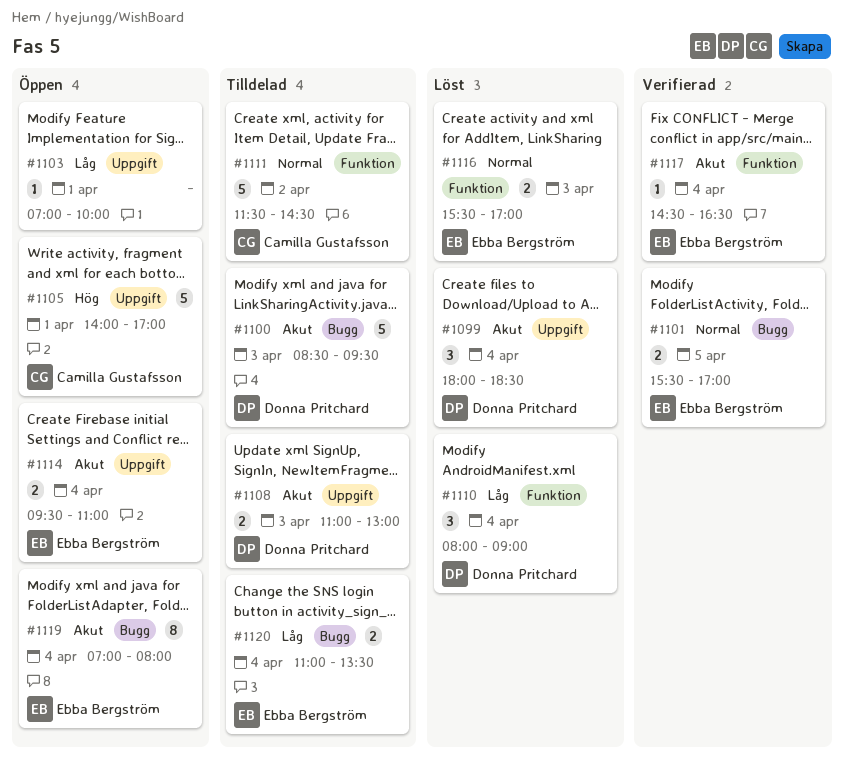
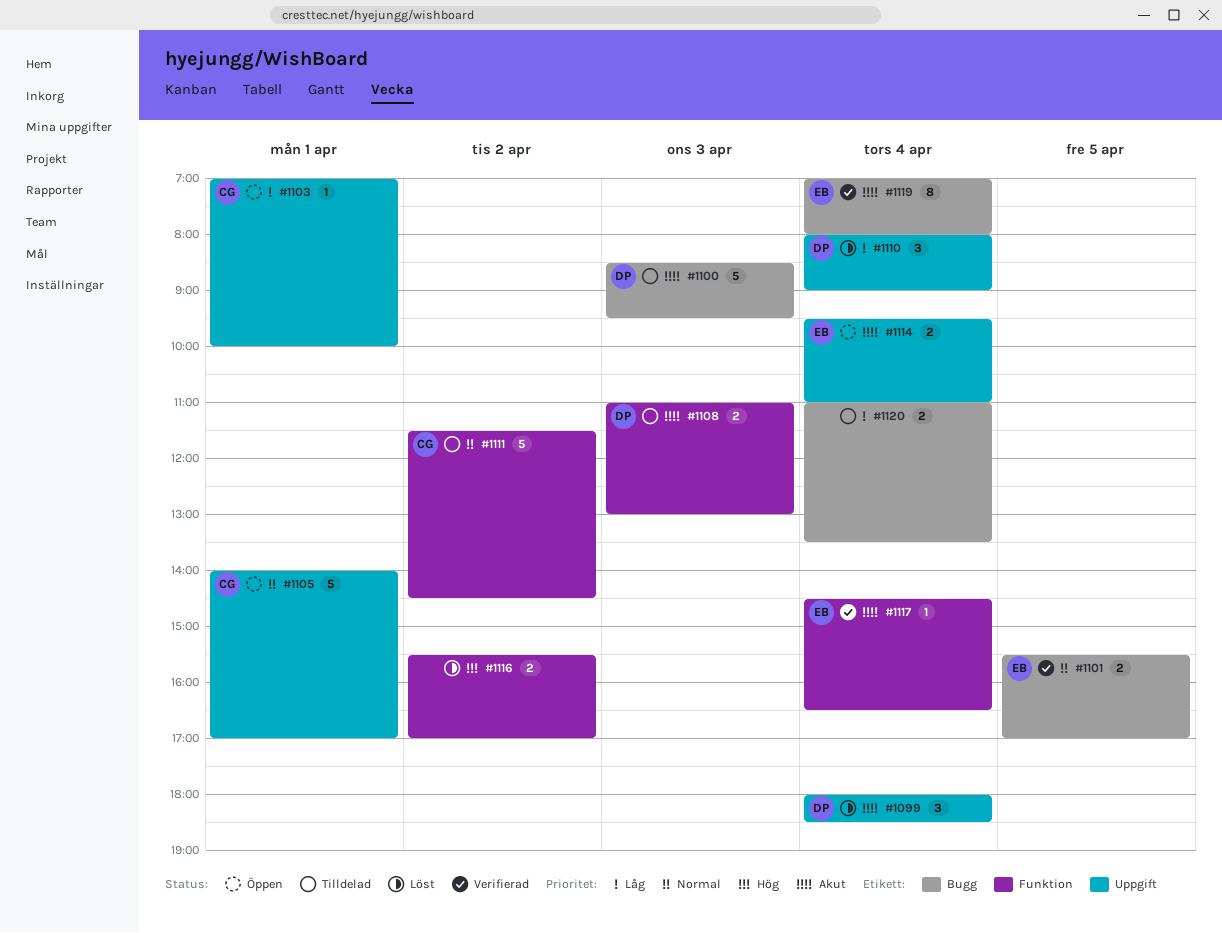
#1103, owner: none -> Camilla Gustafsson
#1105, priority: Hög -> Normal
#1108, label: Uppgift -> Funktion
#1110, label: Funktion -> Uppgift
#1116, owner: Ebba Bergström -> none
#1116, priority: Normal -> Hög
#1116, day: Apr 3 -> Apr 2
#1119, status: Öppen -> Verifierad
#1120, owner: Ebba Bergström -> none

